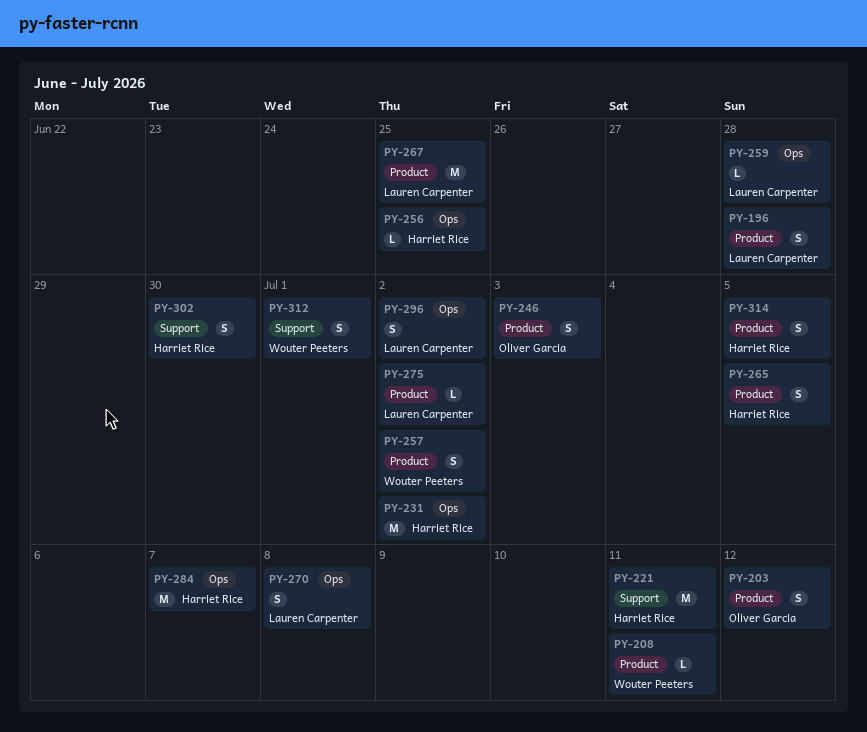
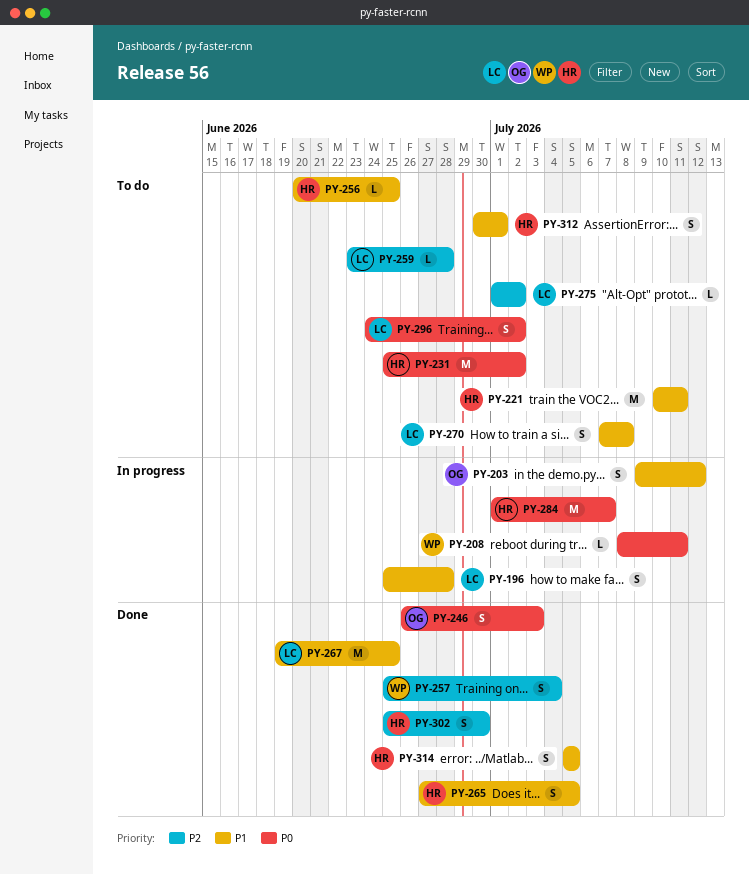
PY-257, due: Jul 2 -> Jul 4
PY-312, owner: Wouter Peeters -> Harriet Rice

